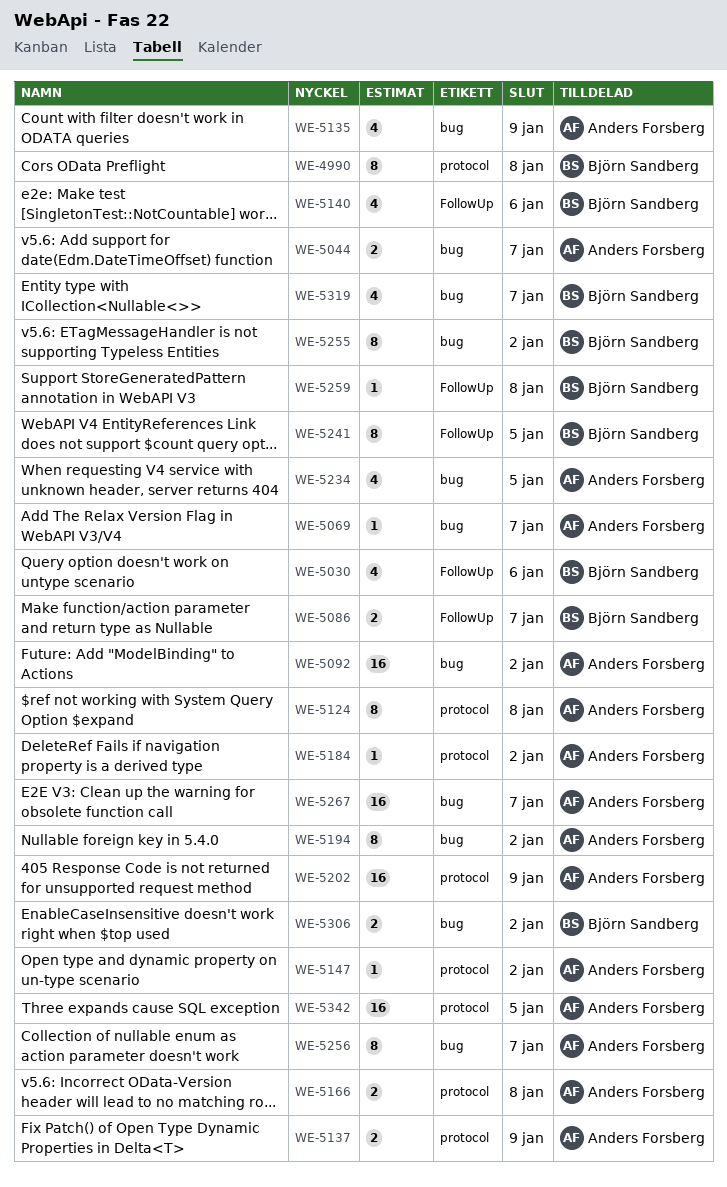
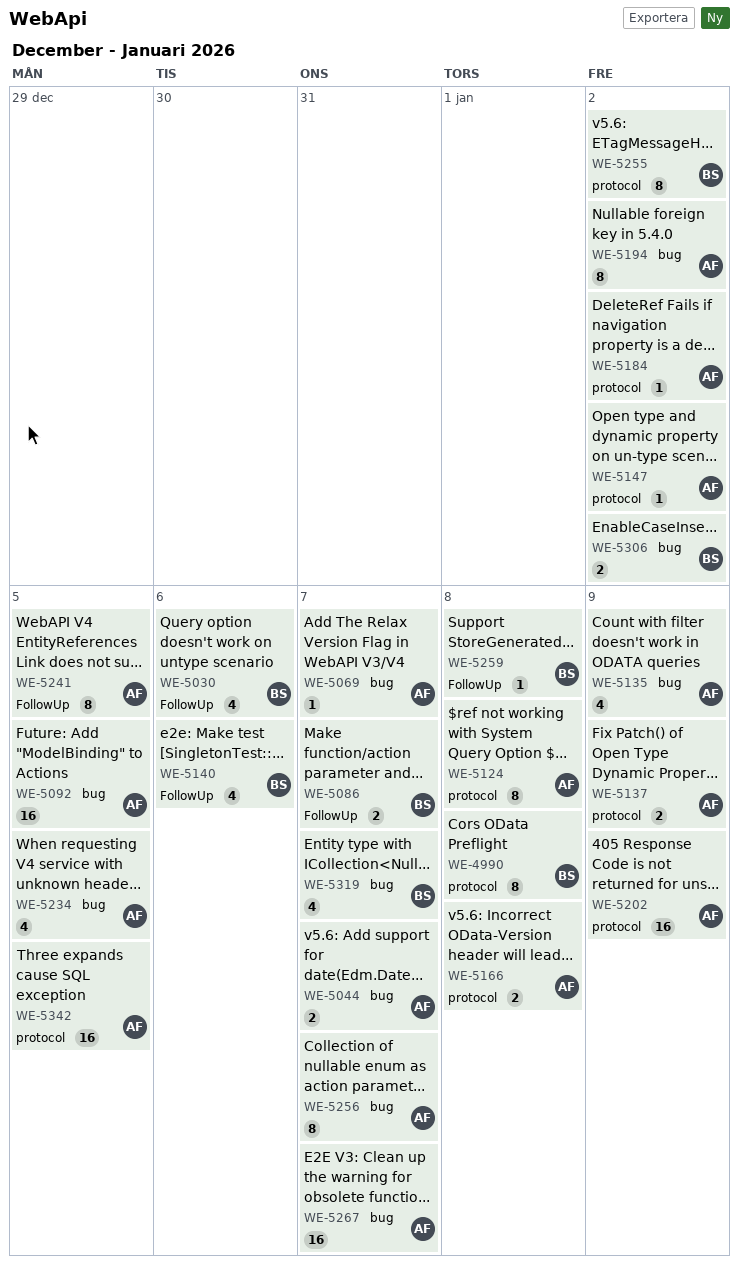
WE-5092, due: Jan 2 -> Jan 5
WE-5241, owner: Björn Sandberg -> Anders Forsberg
WE-5255, label: bug -> protocol

